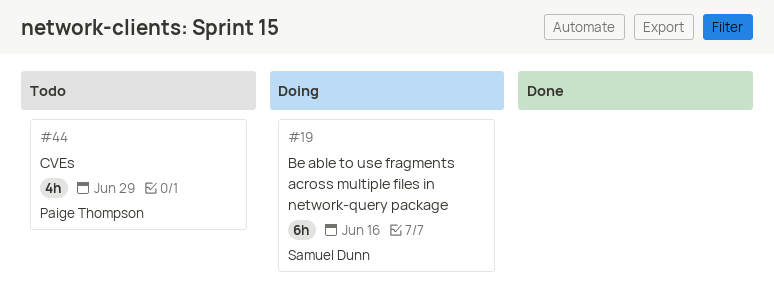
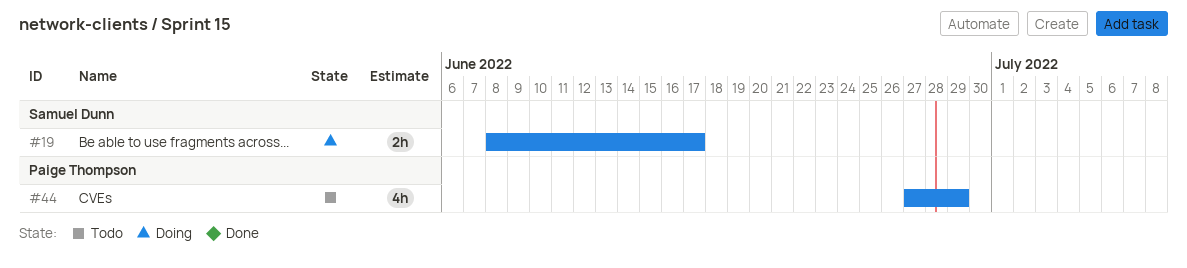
#19, estimate: 6h -> 2h
#19, due: Jun 16 -> Jun 17

